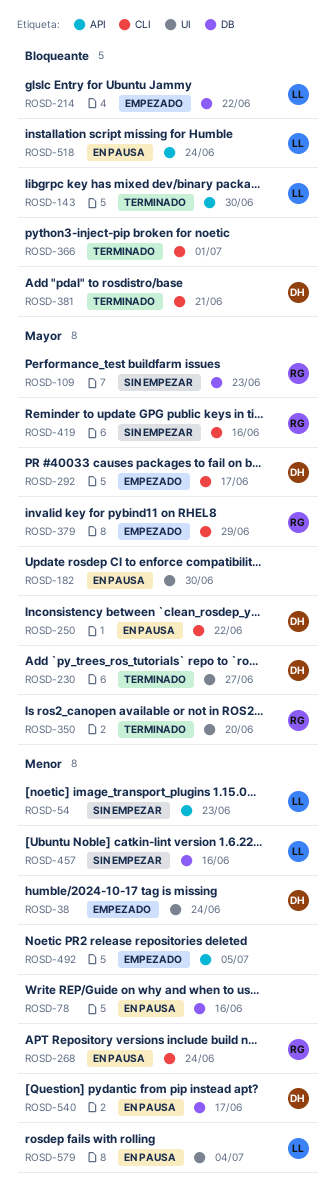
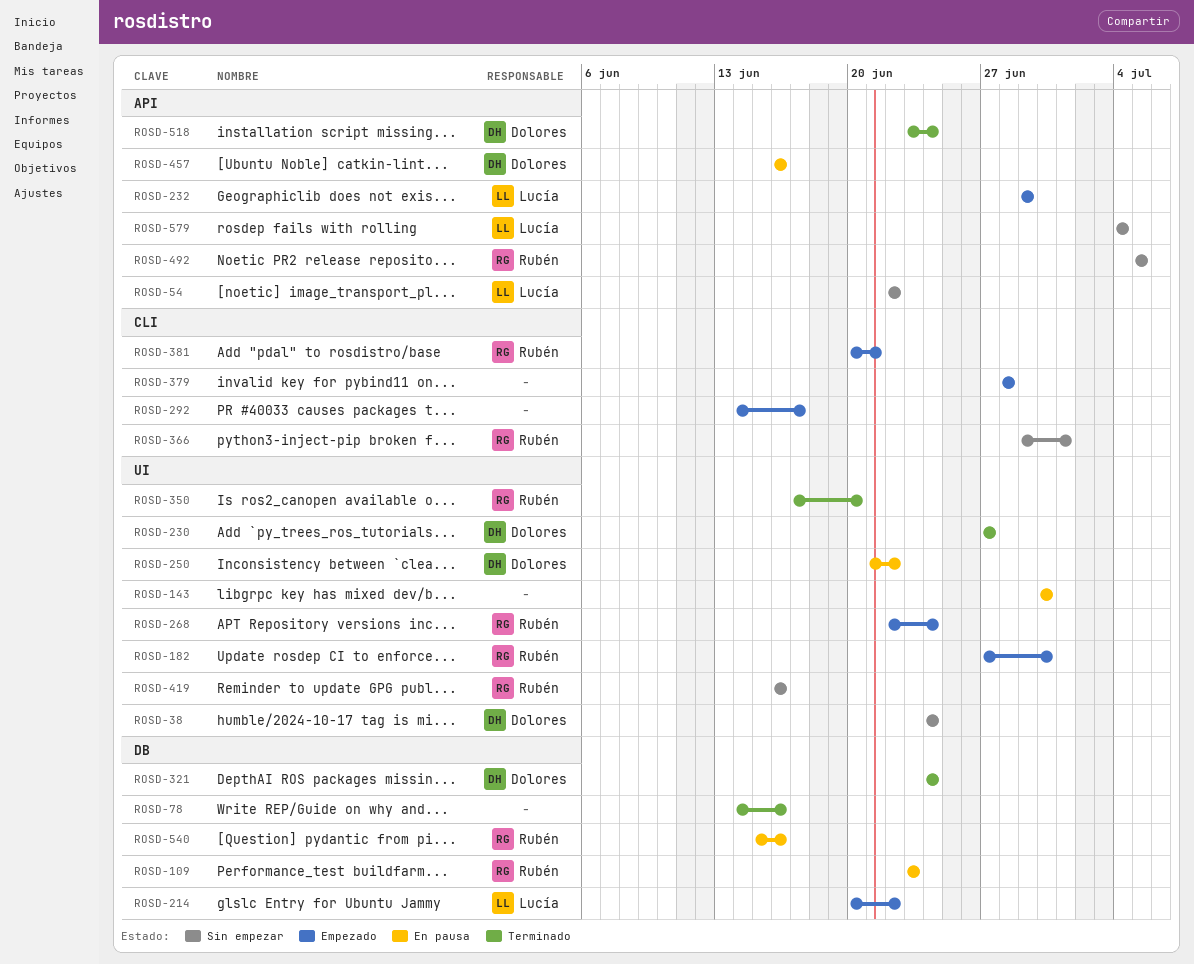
ROSD-38, status: Empezado -> Sin empezar
ROSD-54, due: Jun 23 -> Jun 22
ROSD-78, status: En pausa -> Terminado
ROSD-109, status: Sin empezar -> En pausa
ROSD-143, status: Terminado -> En pausa
ROSD-143, owner: Lucía -> none
ROSD-143, label: API -> UI
ROSD-182, status: En pausa -> Empezado
ROSD-182, owner: none -> Rubén
ROSD-232: none -> present
ROSD-250, label: CLI -> UI
ROSD-268, status: En pausa -> Empezado
ROSD-268, label: CLI -> UI
ROSD-292, owner: Dolores -> none
ROSD-321: none -> present
ROSD-366, status: Terminado -> Sin empezar
ROSD-366, owner: none -> Rubén
ROSD-379, owner: Rubén -> none
ROSD-379, due: Jun 29 -> Jun 28
ROSD-381, status: Terminado -> Empezado
ROSD-381, owner: Dolores -> Rubén
ROSD-419, label: CLI -> UI
ROSD-457, status: Sin empezar -> En pausa
ROSD-457, owner: Lucía -> Dolores
ROSD-457, label: DB -> API
ROSD-492, status: Empezado -> Sin empezar
ROSD-492, owner: none -> Rubén
ROSD-518, status: En pausa -> Terminado
ROSD-518, owner: Lucía -> Dolores
ROSD-540, owner: Dolores -> Rubén
ROSD-540, due: Jun 17 -> Jun 16
ROSD-579, status: En pausa -> Sin empezar
ROSD-579, label: UI -> API

